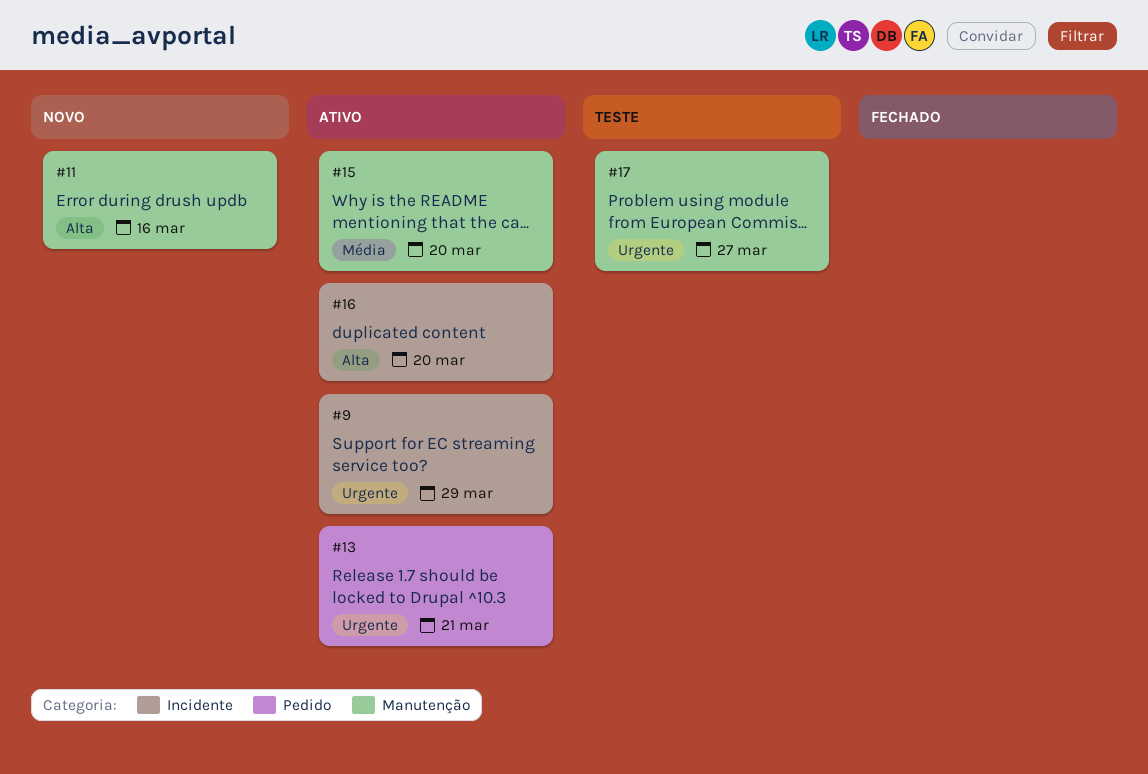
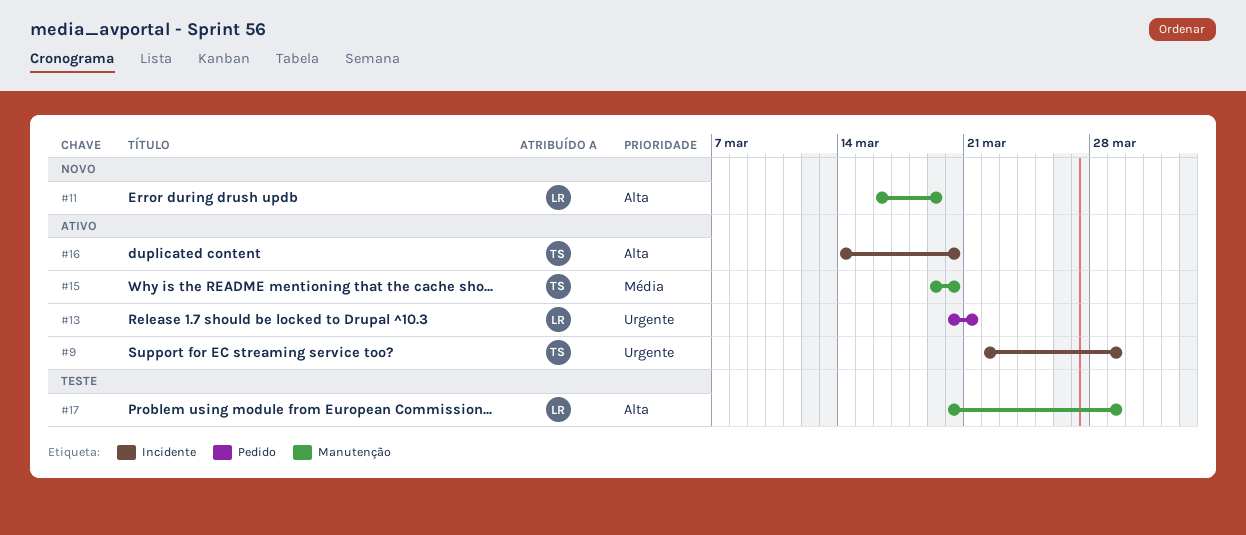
#11, due: Mar 16 -> Mar 19
#17, priority: Urgente -> Alta
#17, due: Mar 27 -> Mar 29

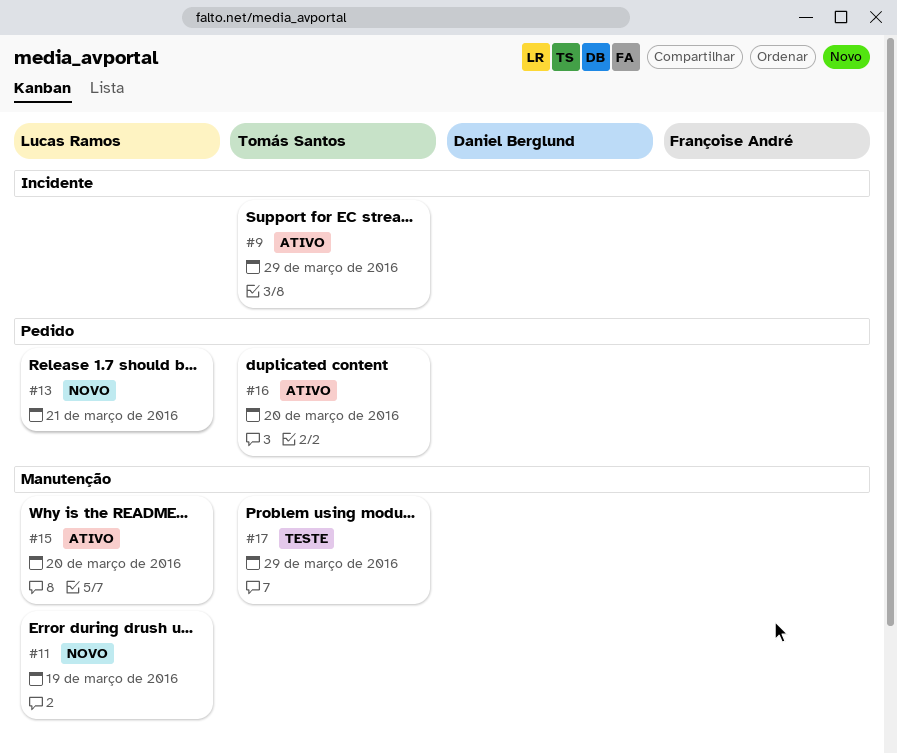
#13, status: Ativo -> Novo
#15, owner: Tomás Santos -> Lucas Ramos
#16, label: Incidente -> Pedido
#17, owner: Lucas Ramos -> Tomás Santos

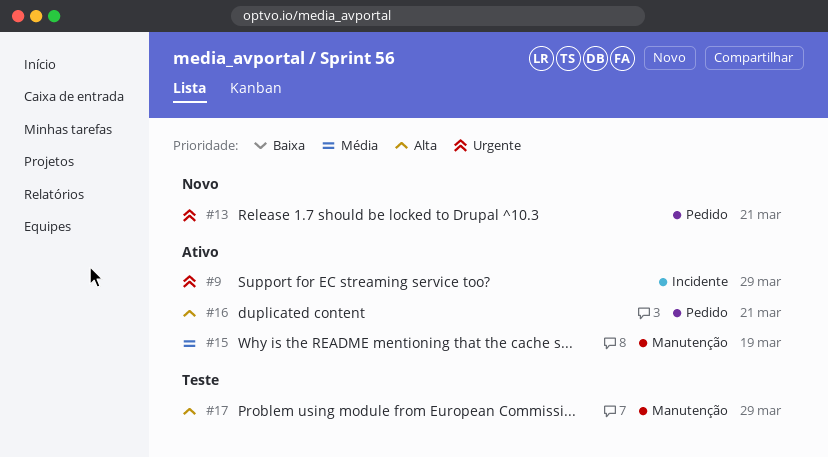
#11: present -> none
#15, due: Mar 20 -> Mar 19
#16, due: Mar 20 -> Mar 21

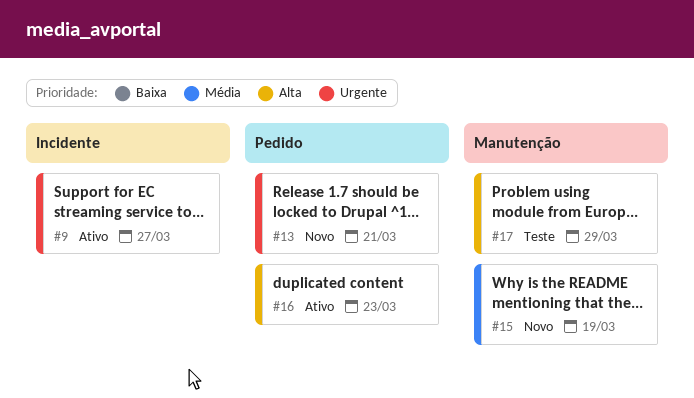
#9, due: Mar 29 -> Mar 27
#15, status: Ativo -> Novo
#16, due: Mar 21 -> Mar 23

